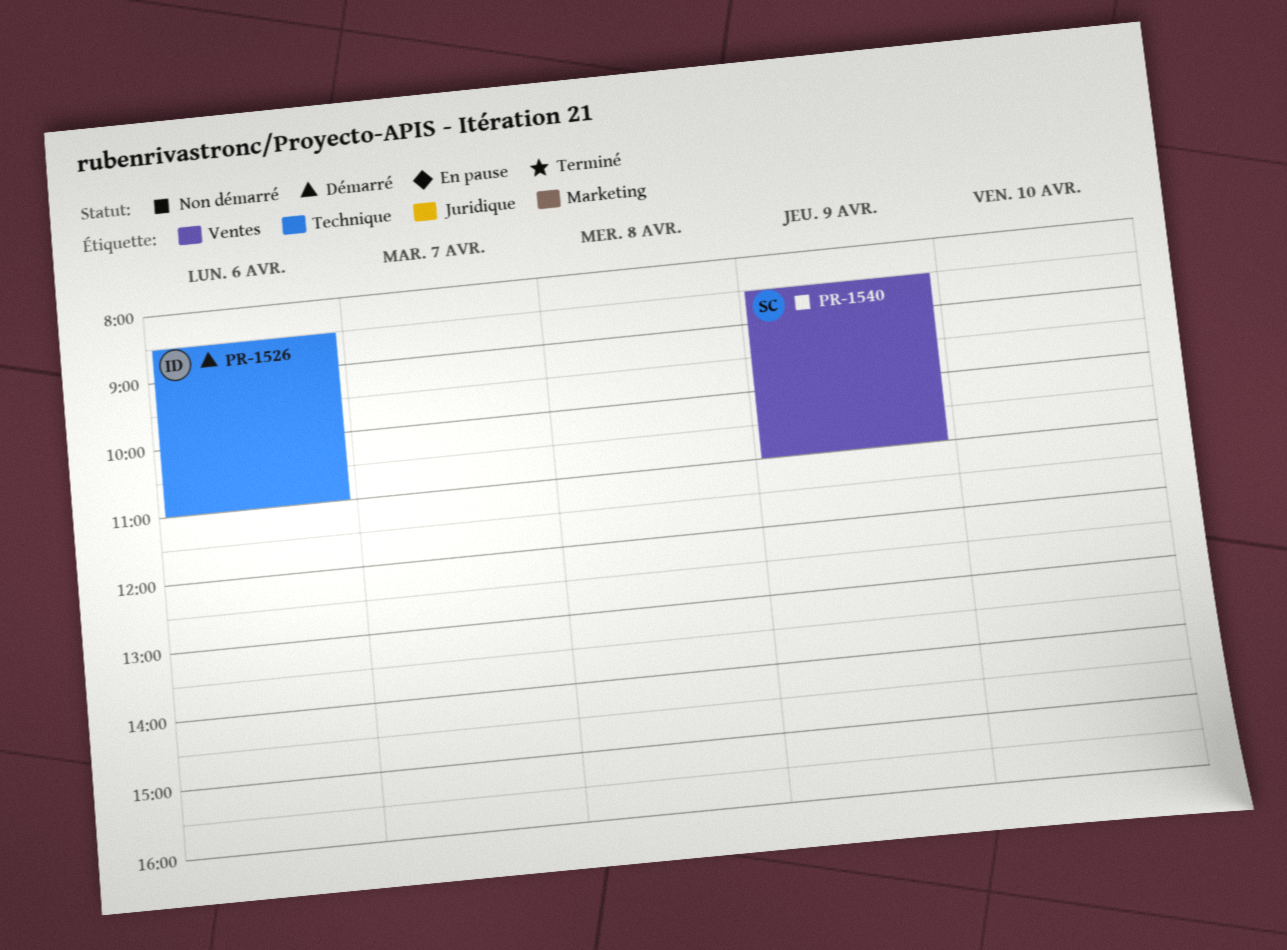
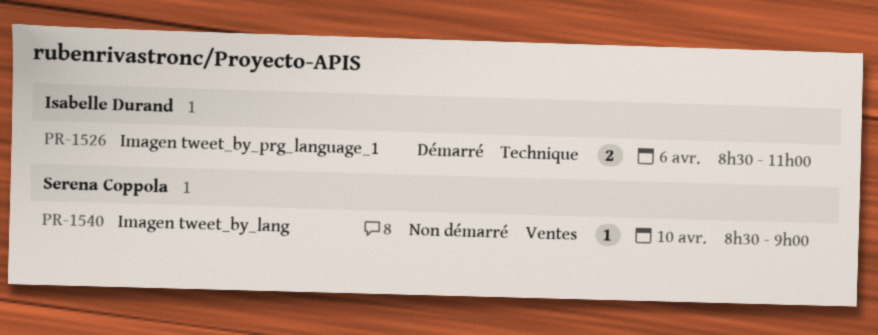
PR-1540, day: Apr 9 -> Apr 10
PR-1540, ends: 11:00 -> 09:00

